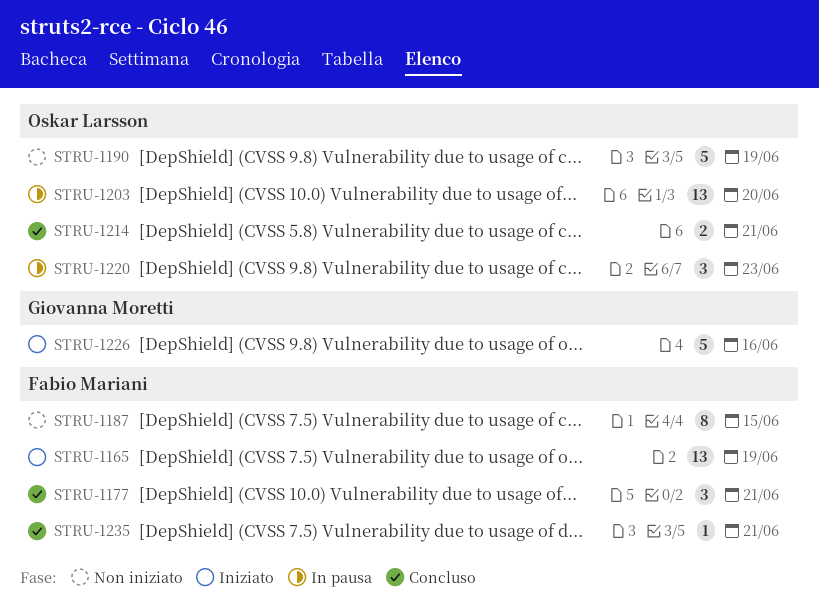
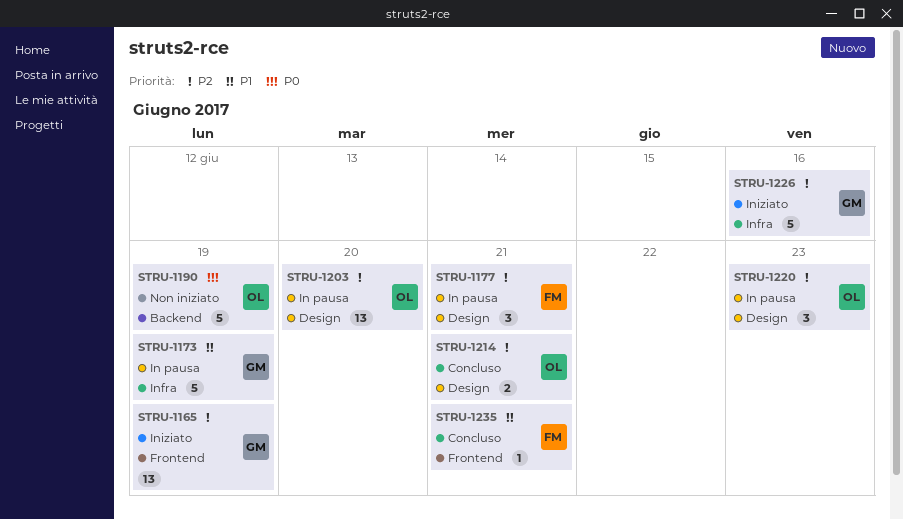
STRU-1165, owner: Fabio Mariani -> Giovanna Moretti
STRU-1173: none -> present
STRU-1177, status: Concluso -> In pausa
STRU-1187: present -> none

